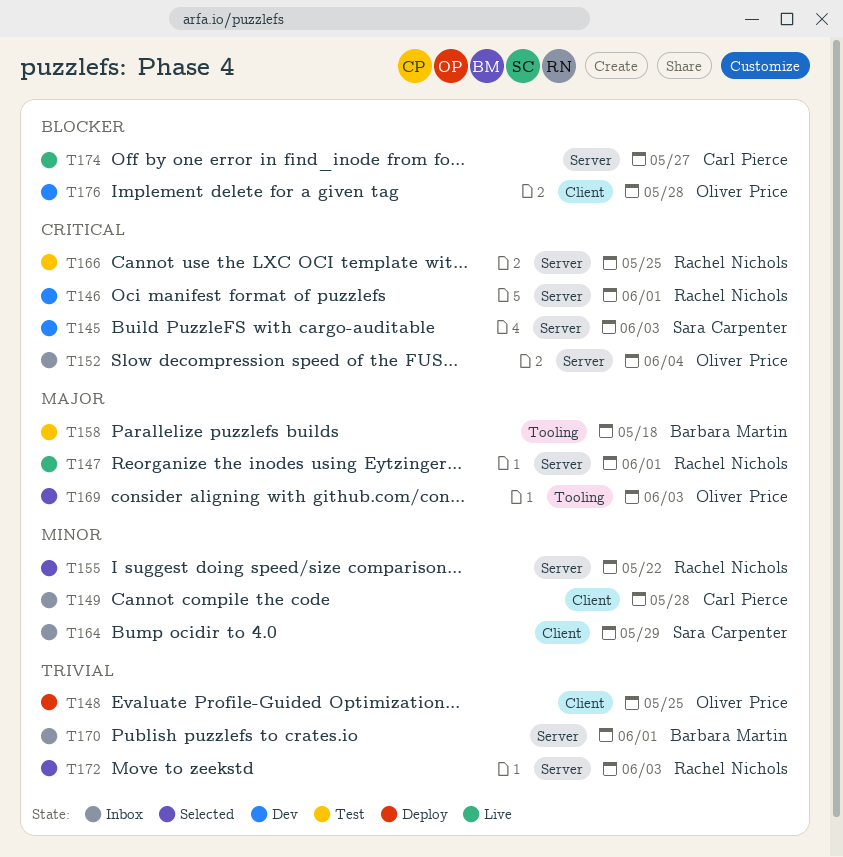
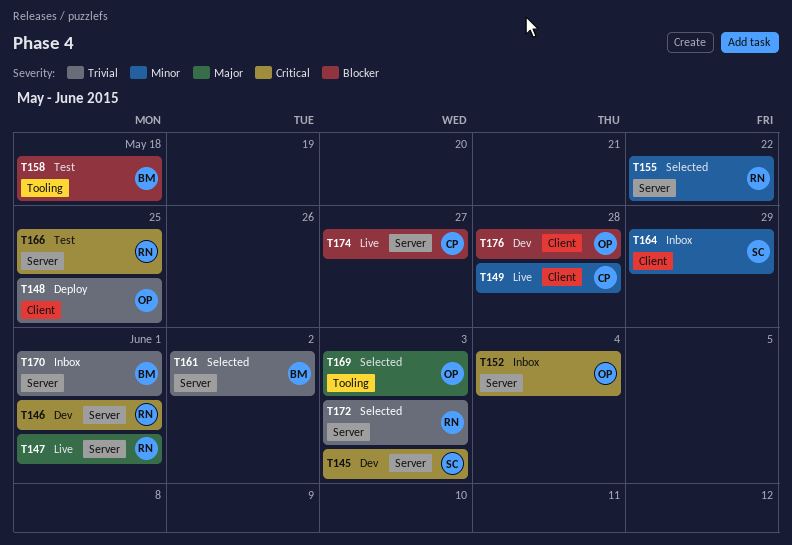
T149, status: Inbox -> Live
T158, priority: Major -> Blocker
T161: none -> present

